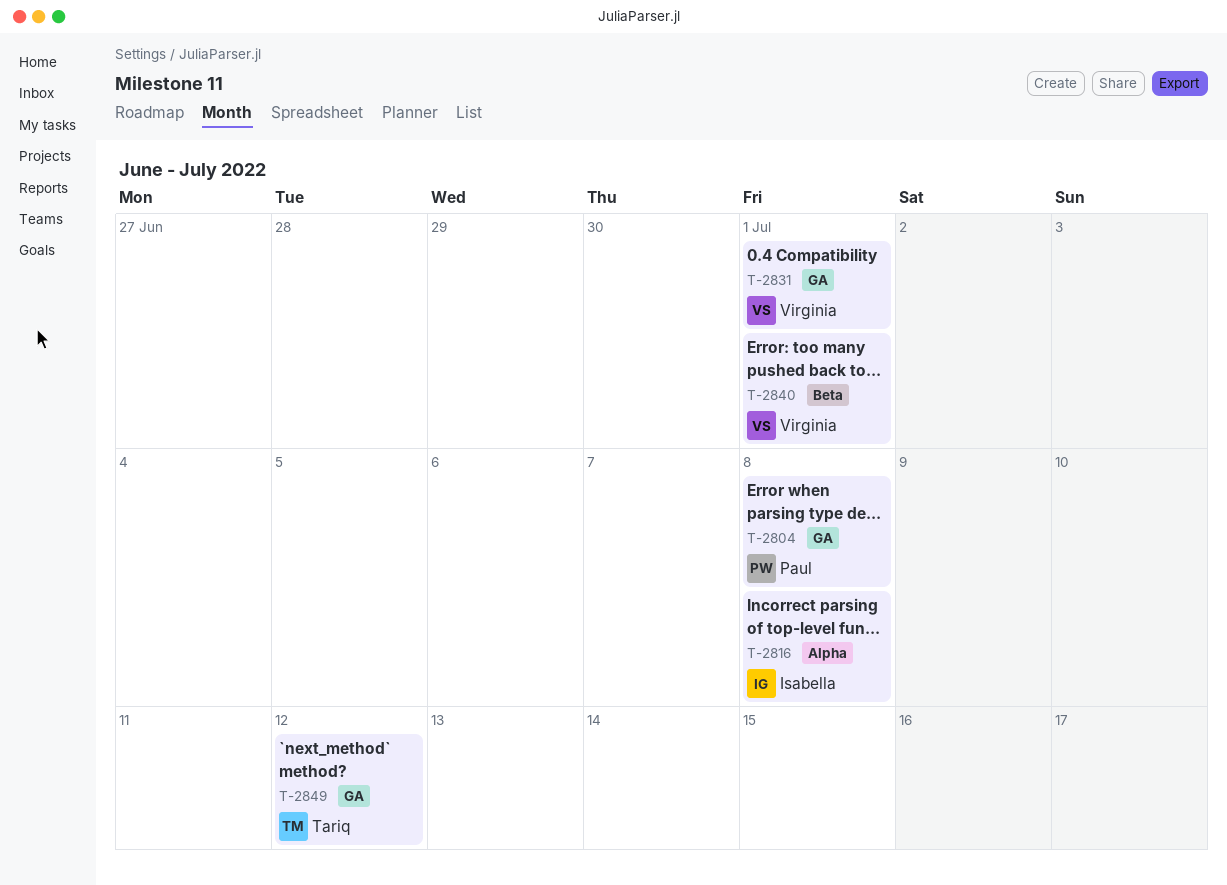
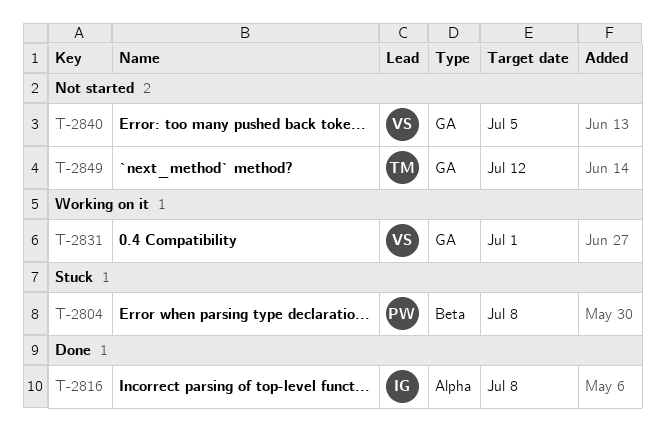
T-2804, label: GA -> Beta
T-2840, label: Beta -> GA
T-2840, due: Jul 1 -> Jul 5

